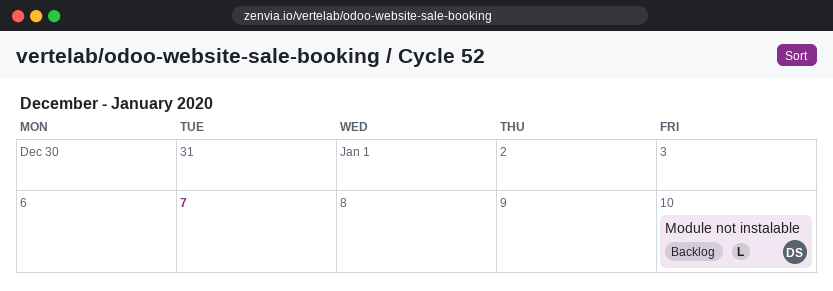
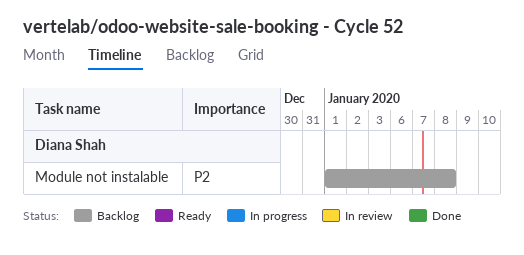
Module not instalable, due: Jan 10 -> Jan 8

